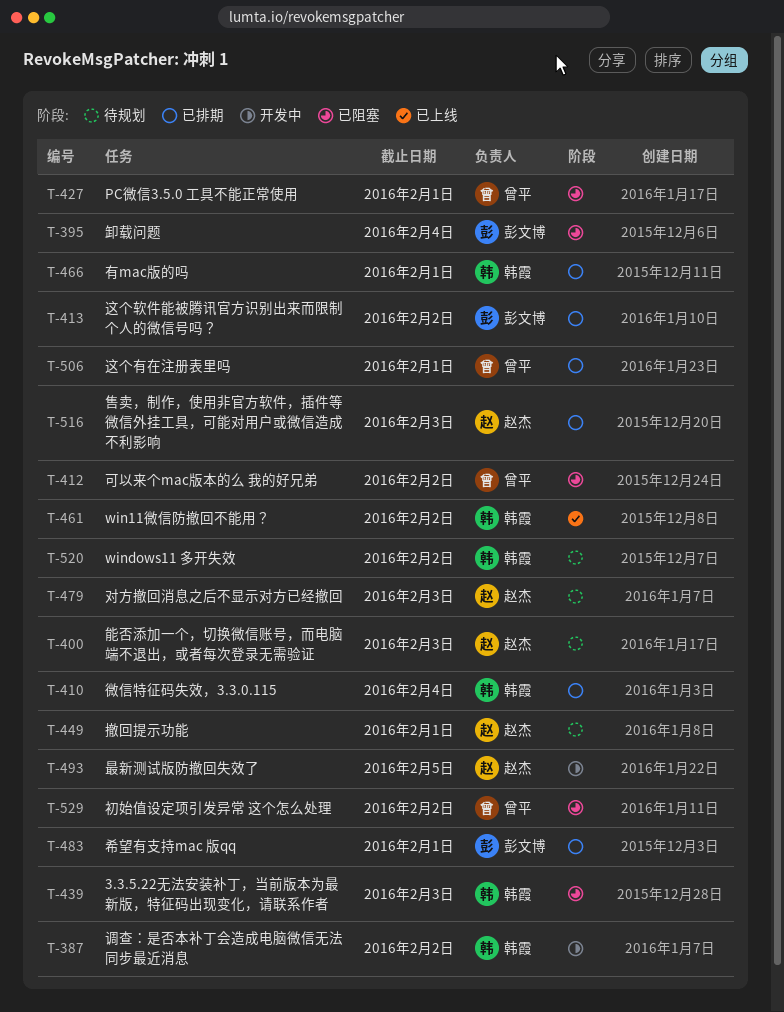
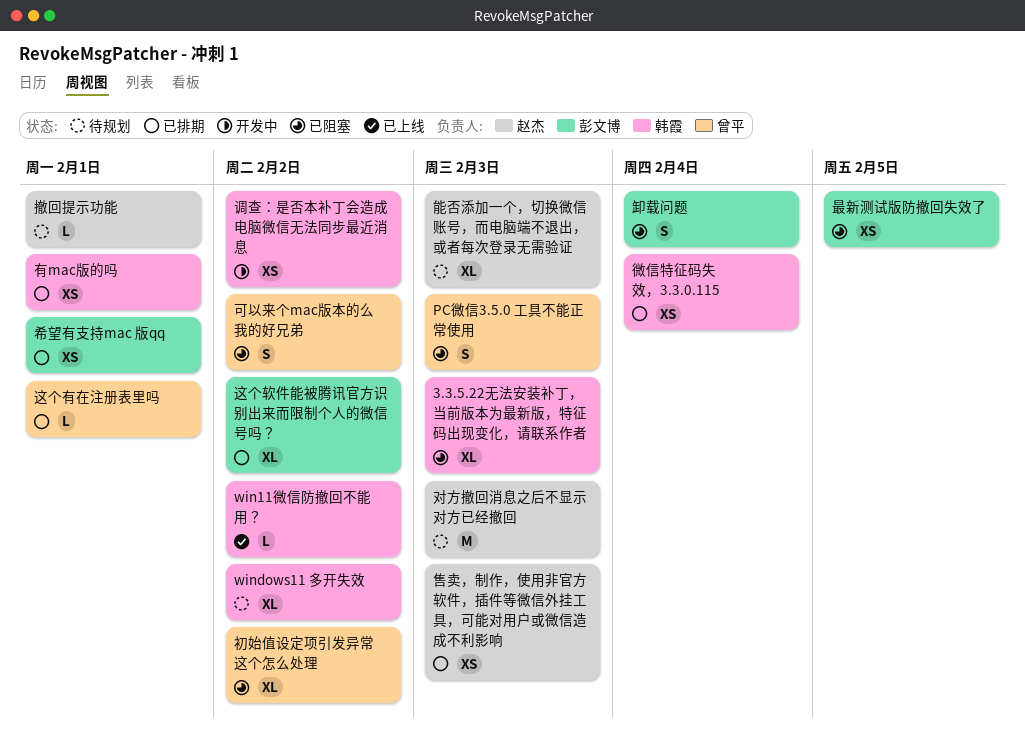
PC微信3.5.0 工具不能正常使用, due: Feb 1 -> Feb 3
最新测试版防撤回失效了, status: 开发中 -> 已阻塞
最新测试版防撤回失效了, owner: 赵杰 -> 彭文博

